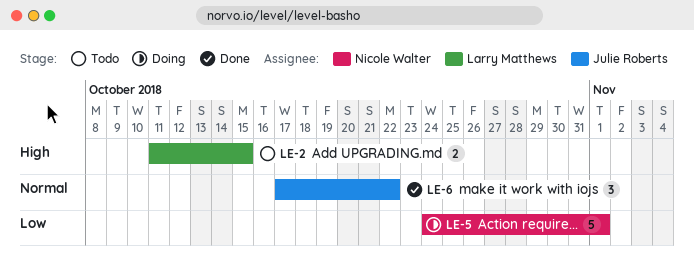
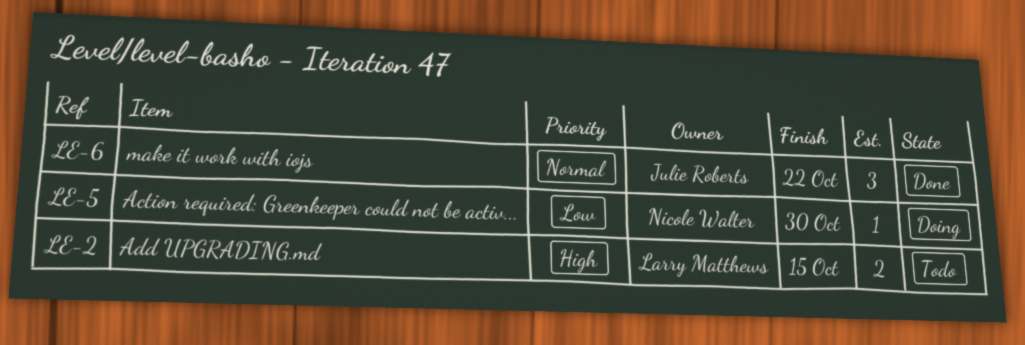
LE-5, estimate: 5 -> 1
LE-5, due: Nov 1 -> Oct 30

